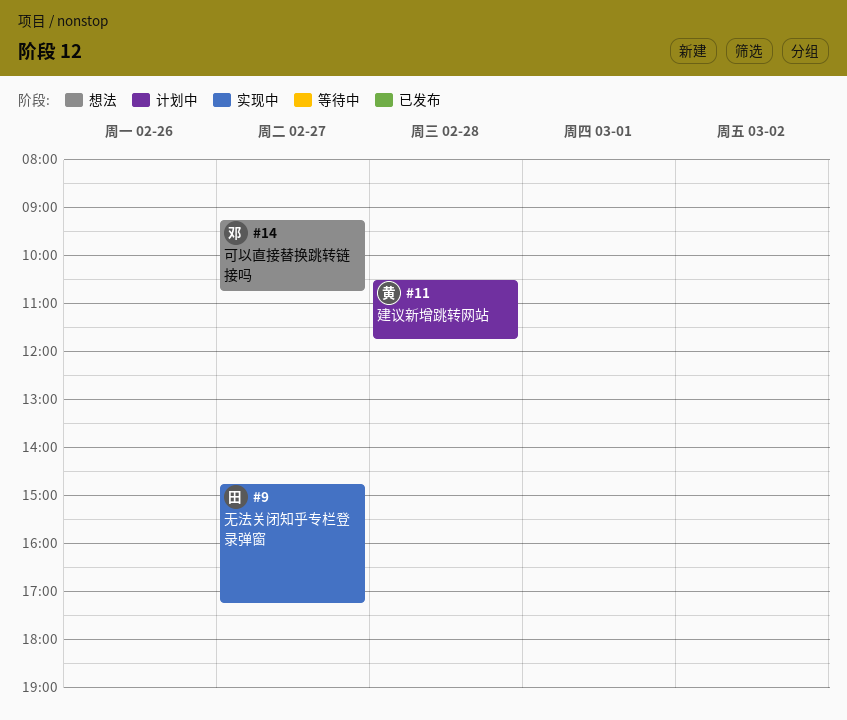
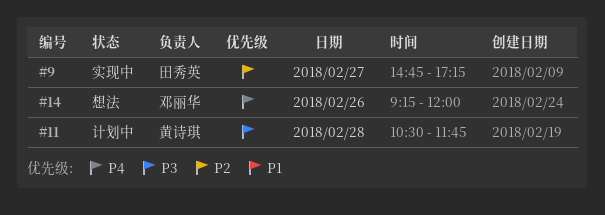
#14, day: Feb 27 -> Feb 26
#14, ends: 10:45 -> 12:00

